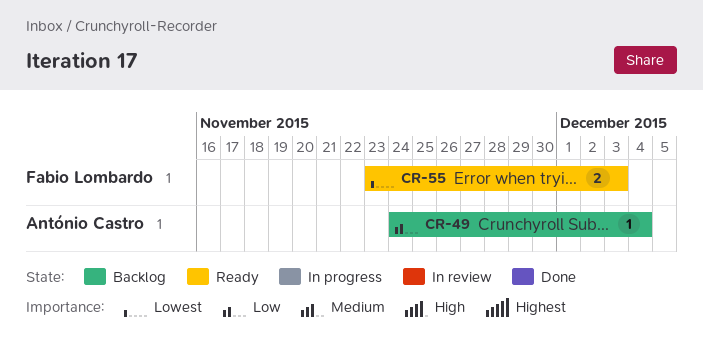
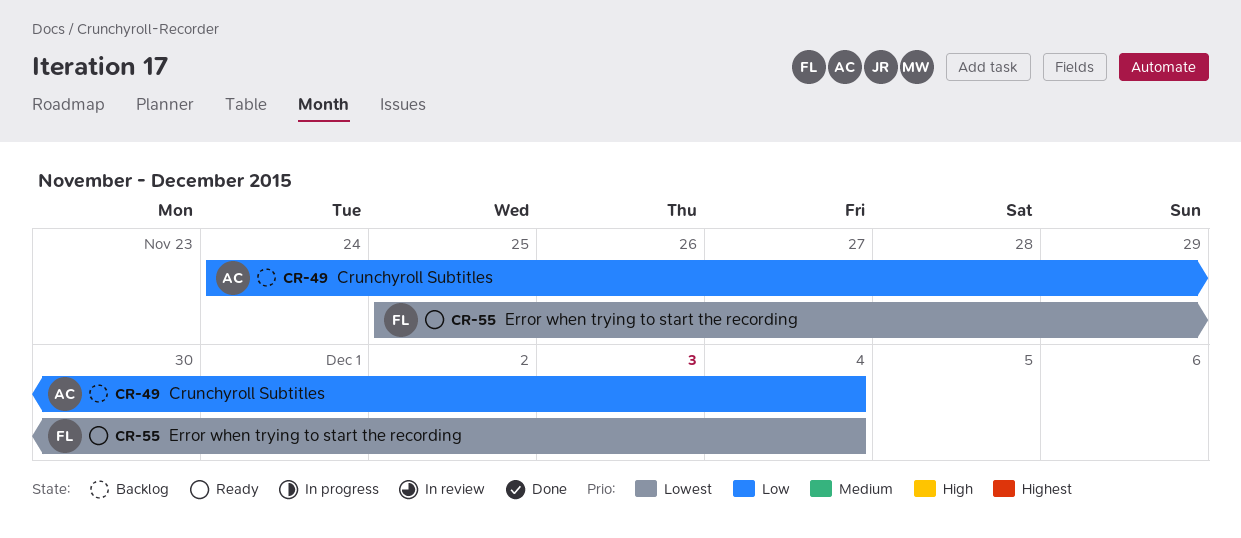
CR-55, start: Nov 23 -> Nov 25
CR-55, due: Dec 3 -> Dec 4

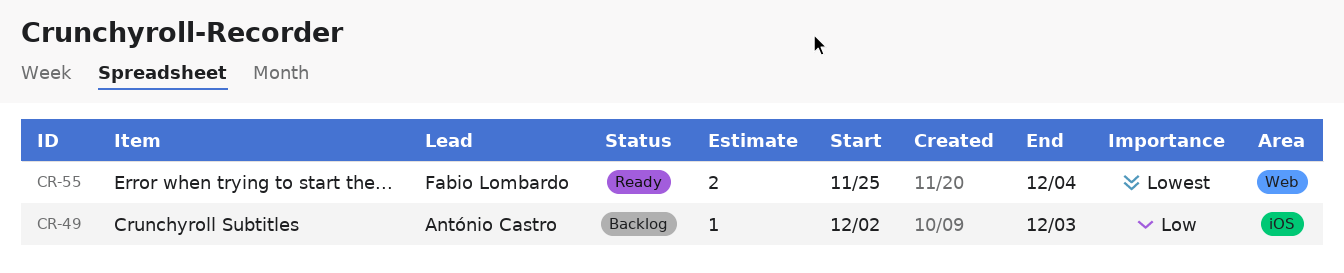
CR-49, start: Nov 24 -> Dec 2
CR-49, due: Dec 4 -> Dec 3

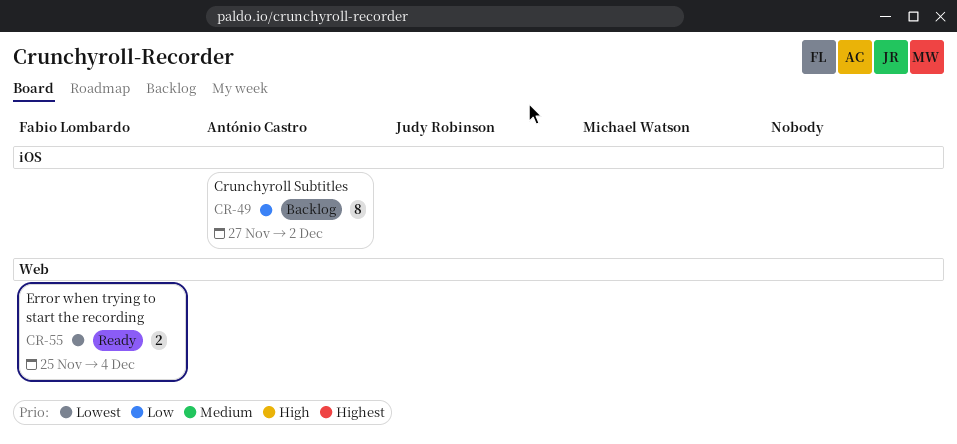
CR-49, estimate: 1 -> 8
CR-49, start: Dec 2 -> Nov 27
CR-49, due: Dec 3 -> Dec 2

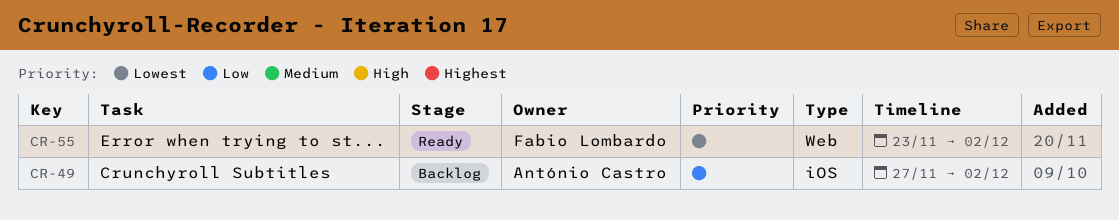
CR-55, start: Nov 25 -> Nov 23
CR-55, due: Dec 4 -> Dec 2

